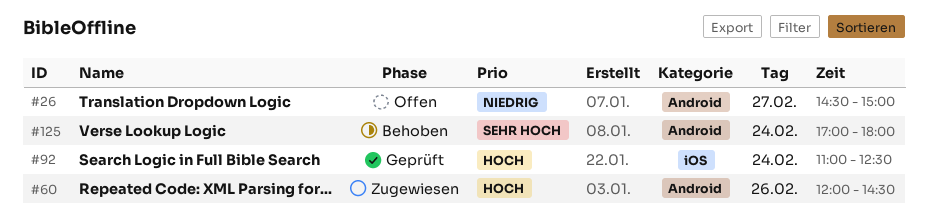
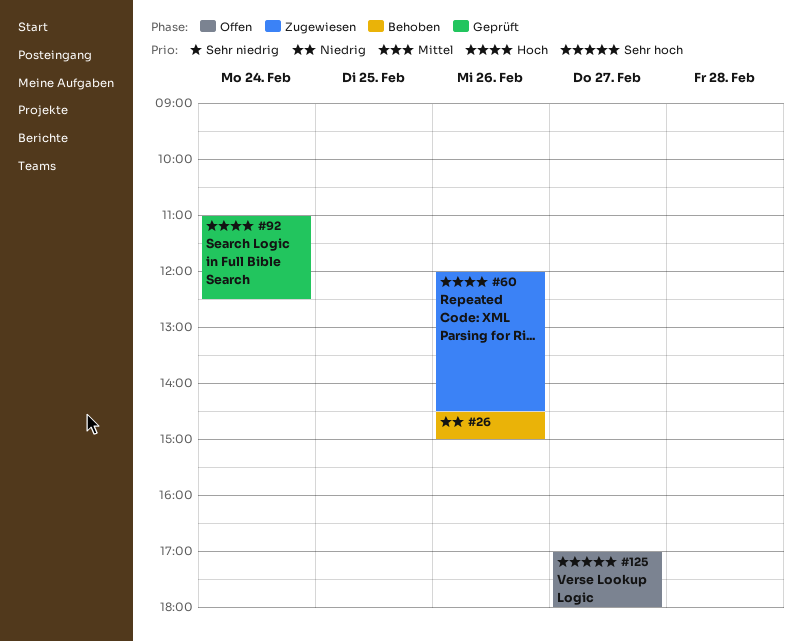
#26, status: Offen -> Behoben
#26, day: Feb 27 -> Feb 26
#125, status: Behoben -> Offen
#125, day: Feb 24 -> Feb 27

